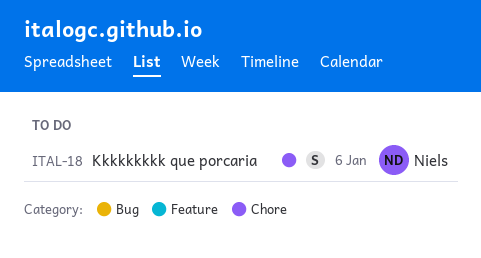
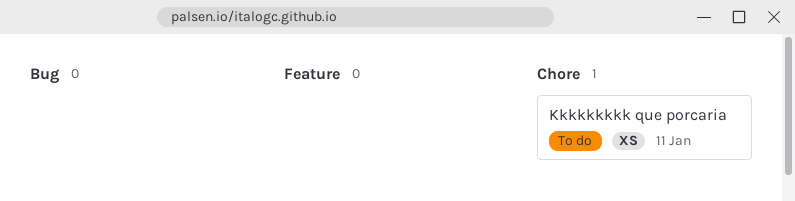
Kkkkkkkkk que porcaria, estimate: S -> XS
Kkkkkkkkk que porcaria, due: Jan 6 -> Jan 11

